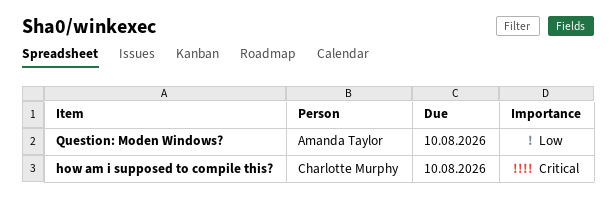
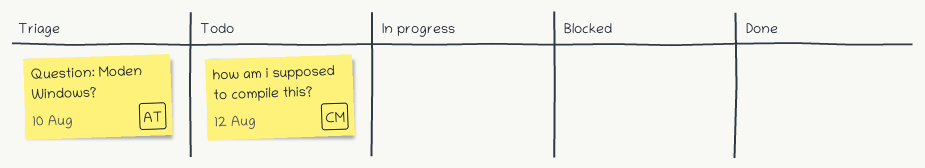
how am i supposed to compile this?, due: Aug 10 -> Aug 12

